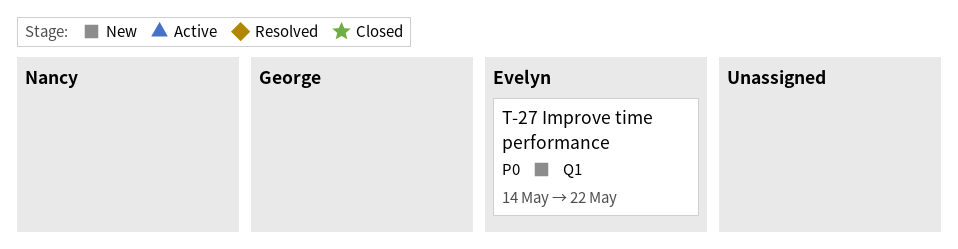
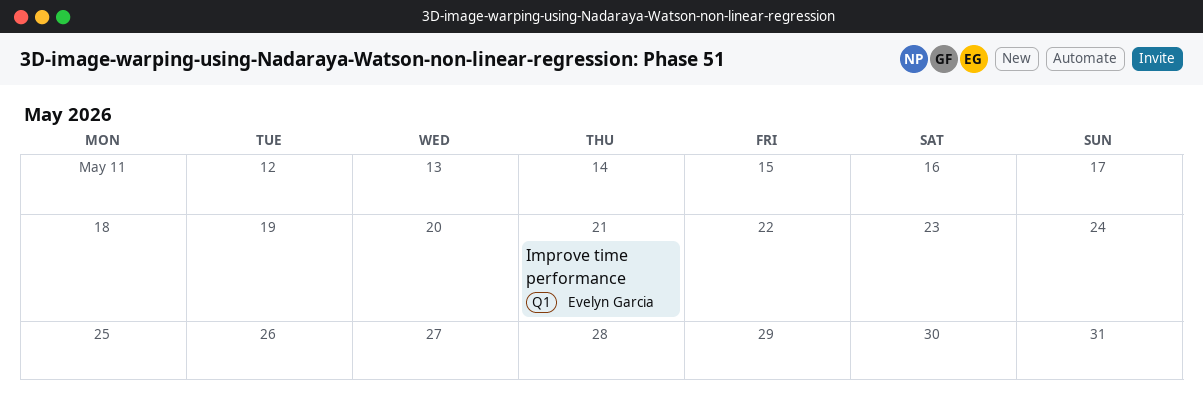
Improve time performance, due: May 22 -> May 21

